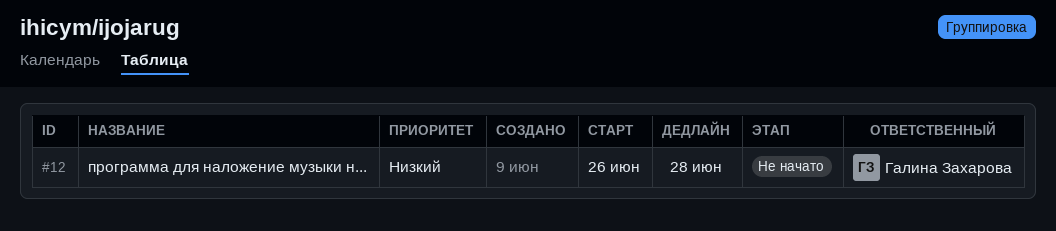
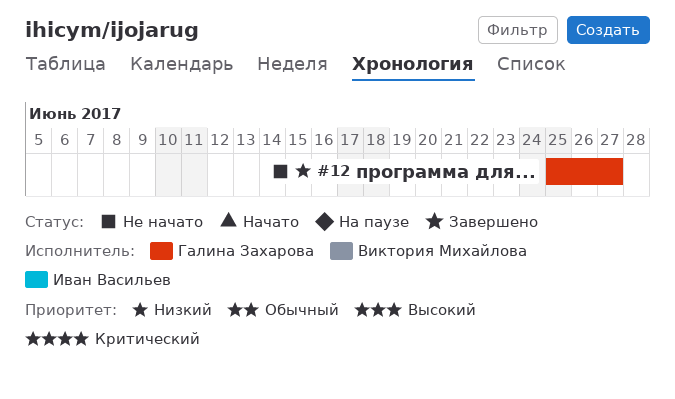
#12, start: Jun 26 -> Jun 25
#12, due: Jun 28 -> Jun 27

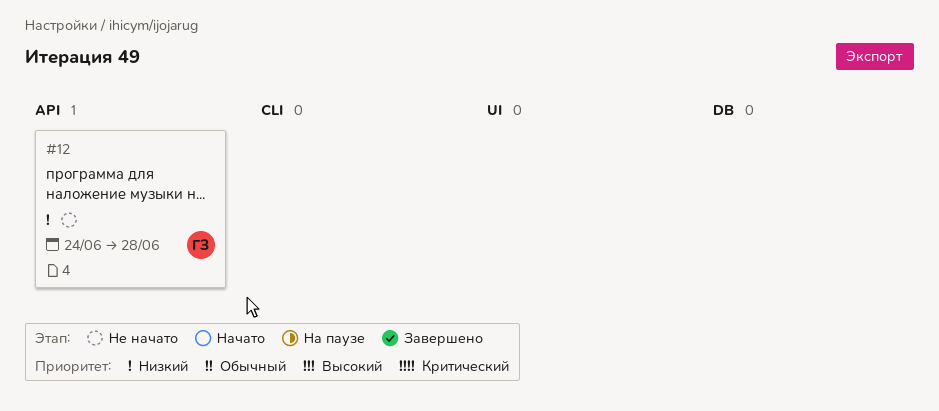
#12, start: Jun 25 -> Jun 24
#12, due: Jun 27 -> Jun 28

